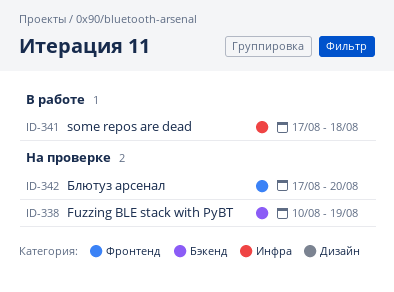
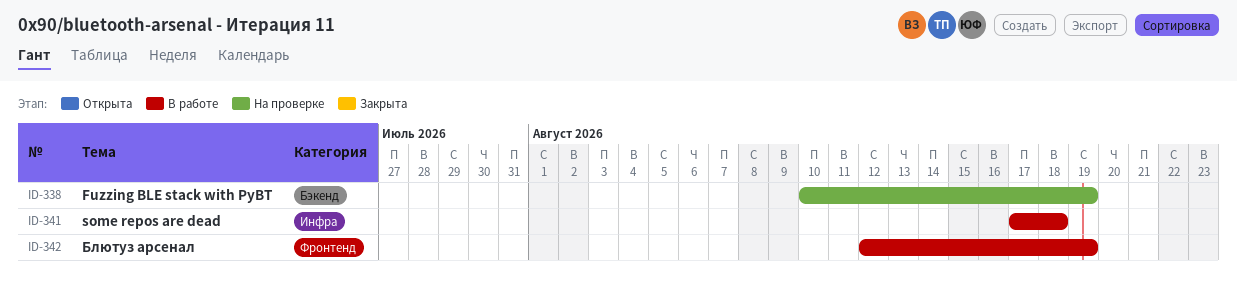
ID-342, status: На проверке -> В работе
ID-342, start: Aug 17 -> Aug 12
ID-342, due: Aug 20 -> Aug 19

